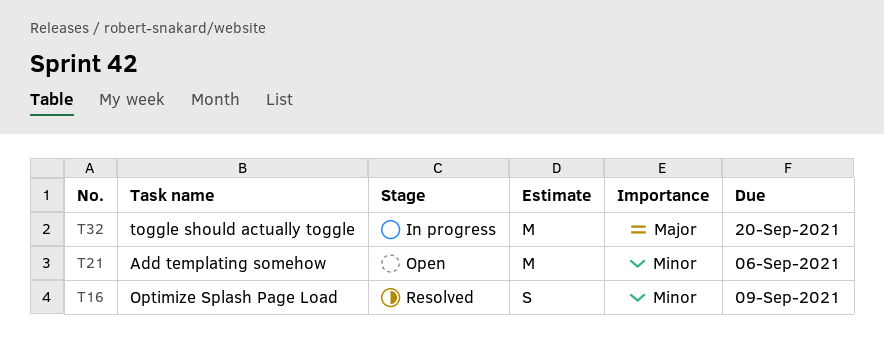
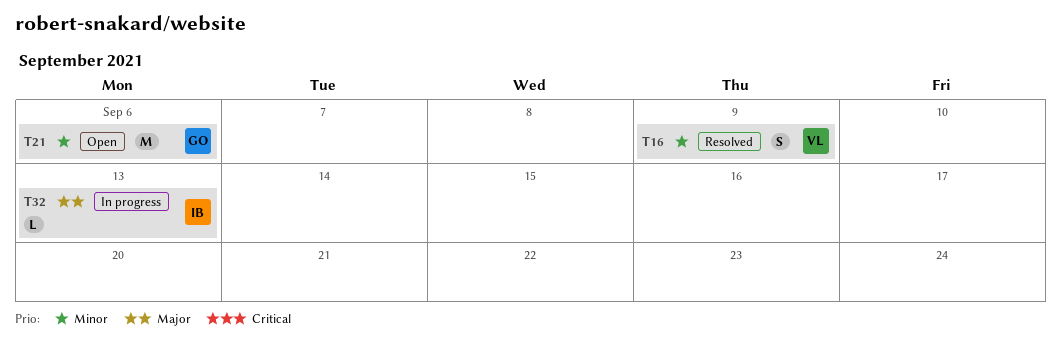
T32, estimate: M -> L
T32, due: Sep 20 -> Sep 13

